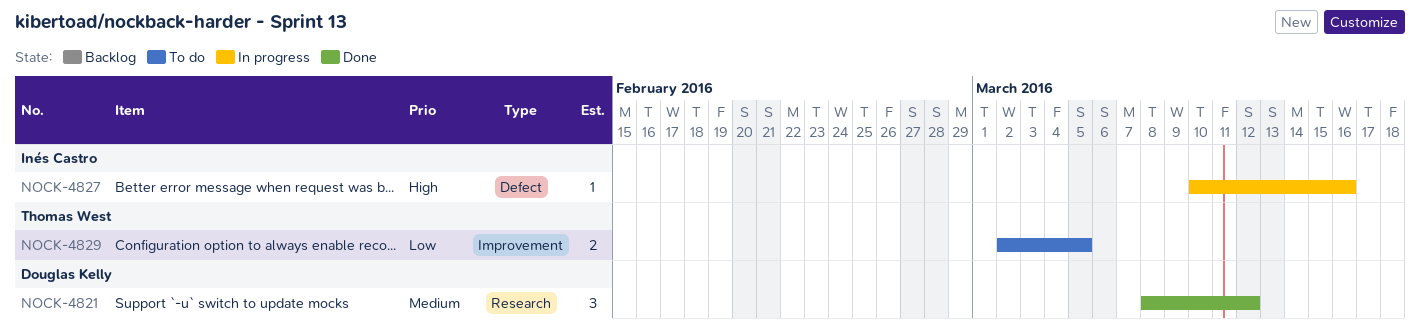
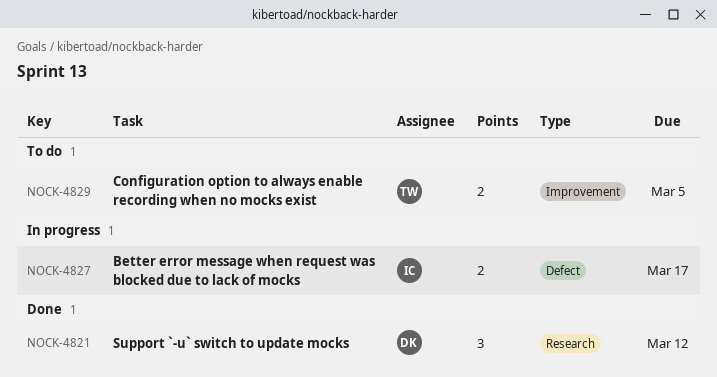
NOCK-4827, estimate: 1 -> 2
NOCK-4827, due: Mar 16 -> Mar 17

